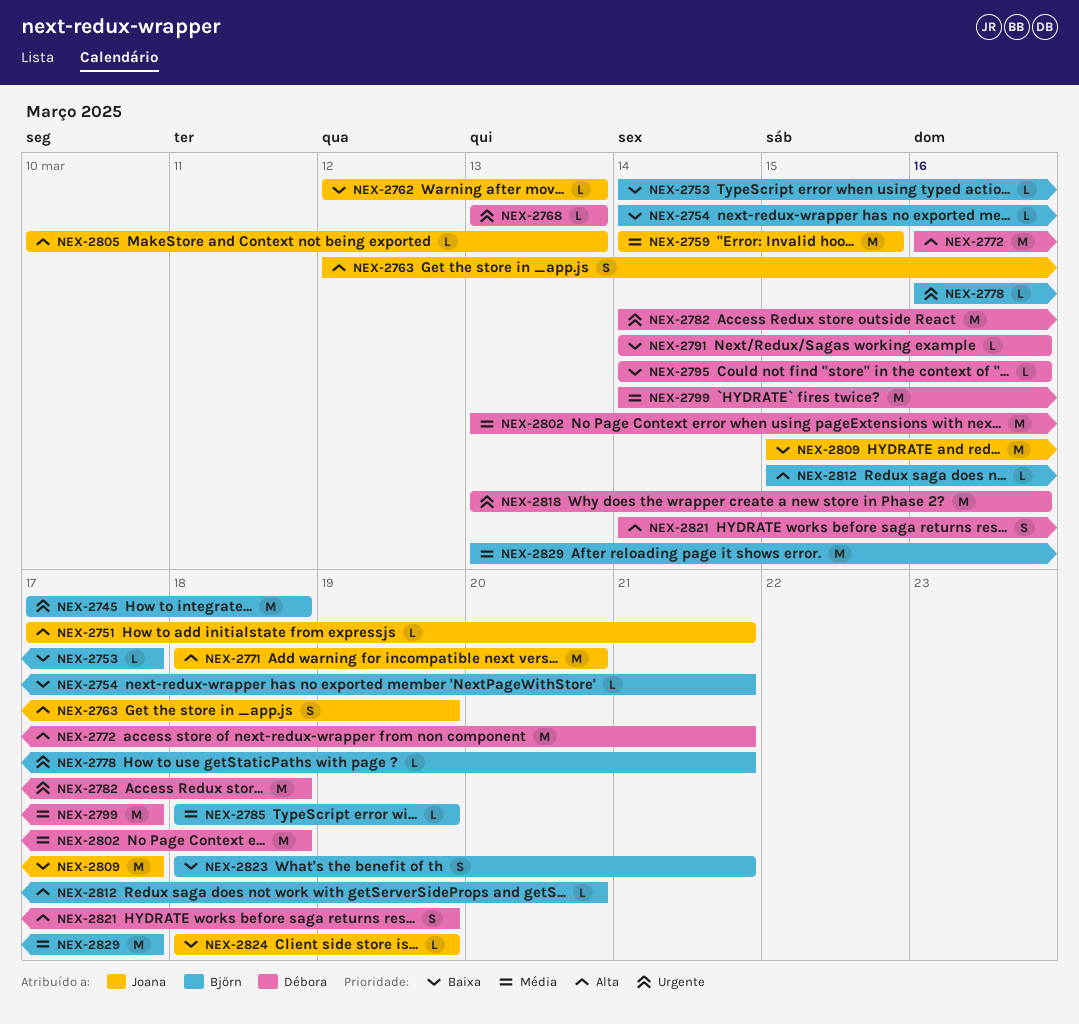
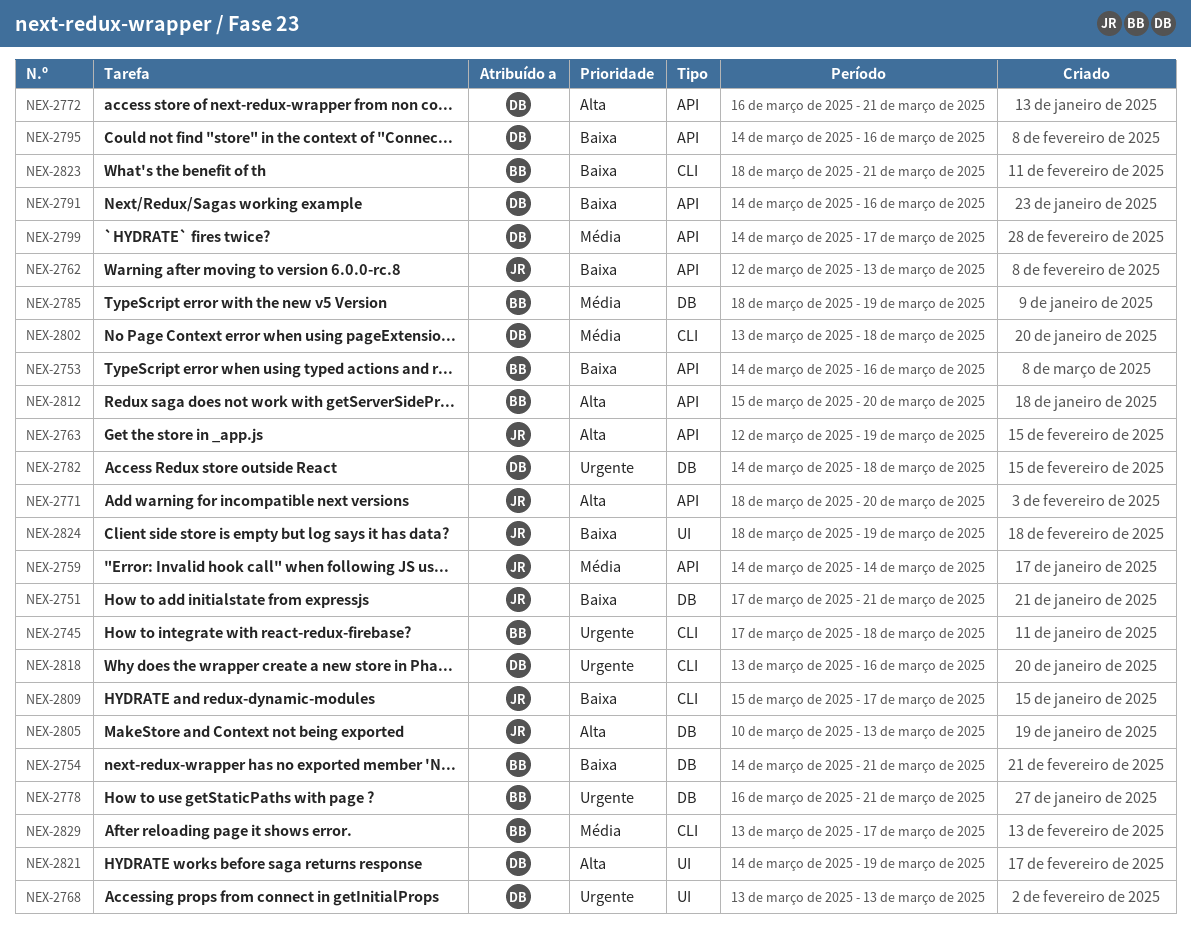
NEX-2751, priority: Alta -> Baixa
NEX-2753, due: Mar 17 -> Mar 16
NEX-2759, due: Mar 15 -> Mar 14

